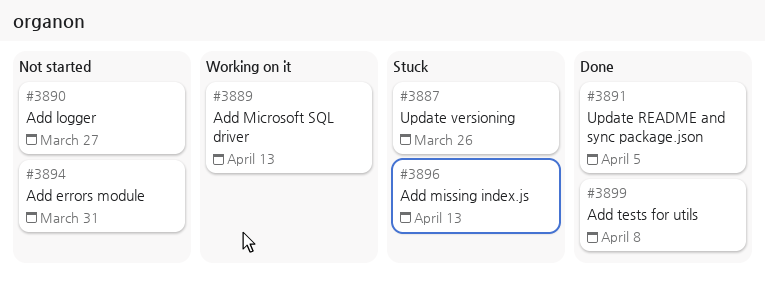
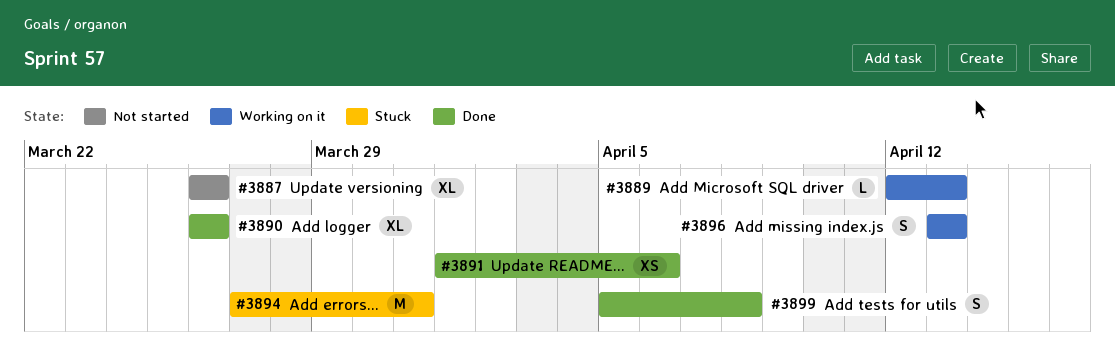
#3887, status: Stuck -> Not started
#3890, status: Not started -> Done
#3890, due: Mar 27 -> Mar 26
#3891, due: Apr 5 -> Apr 6
#3894, status: Not started -> Stuck
#3896, status: Stuck -> Working on it

